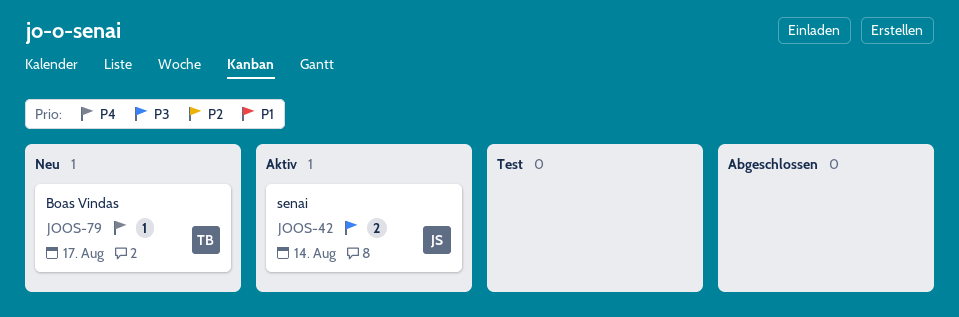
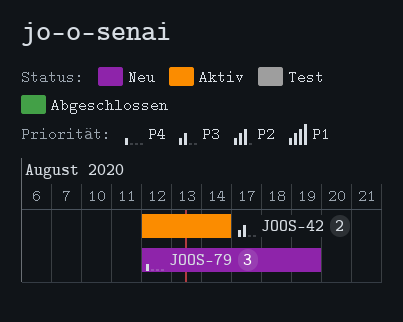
JOOS-79, estimate: 1 -> 3
JOOS-79, due: Aug 17 -> Aug 19

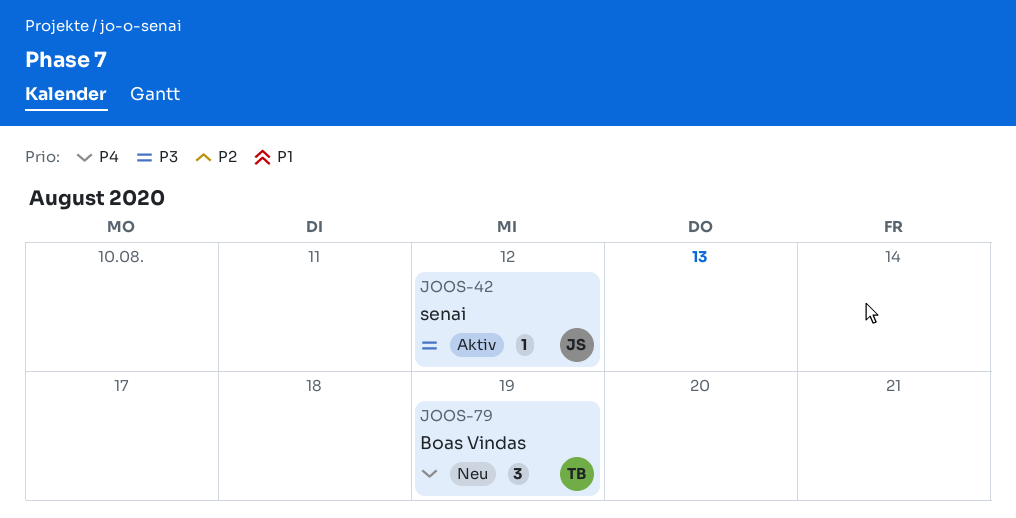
JOOS-42, estimate: 2 -> 1
JOOS-42, due: Aug 14 -> Aug 12

